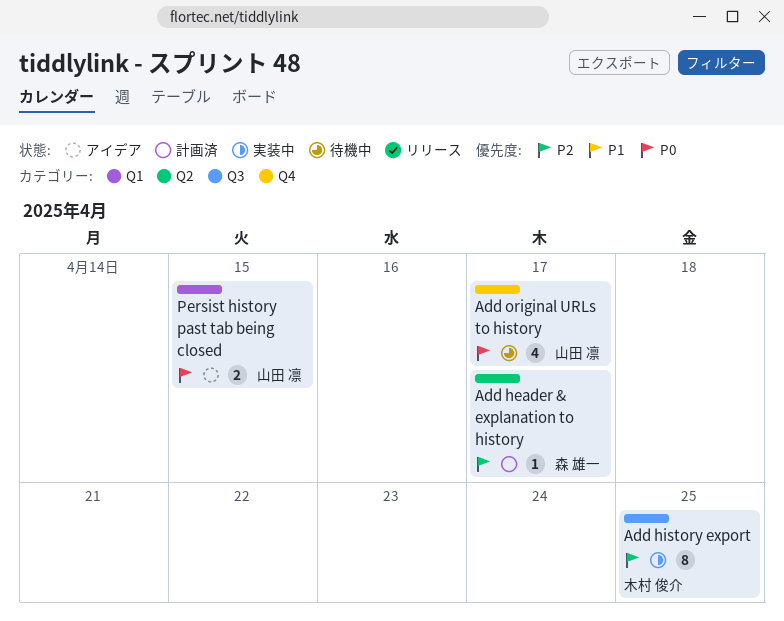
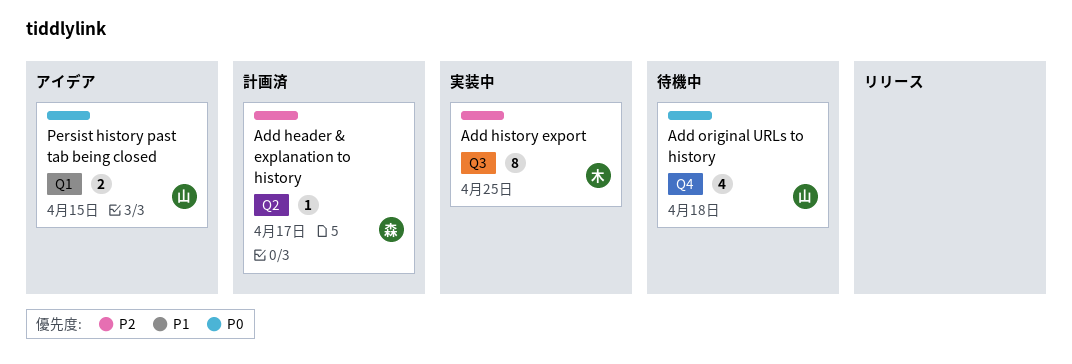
Add original URLs to history, due: Apr 17 -> Apr 18

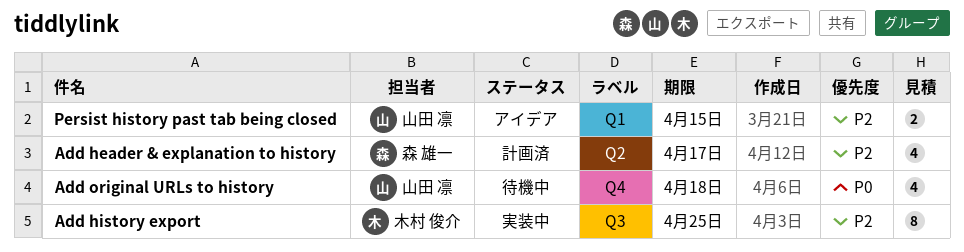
Add header & explanation to history, estimate: 1 -> 4
Persist history past tab being closed, priority: P0 -> P2

